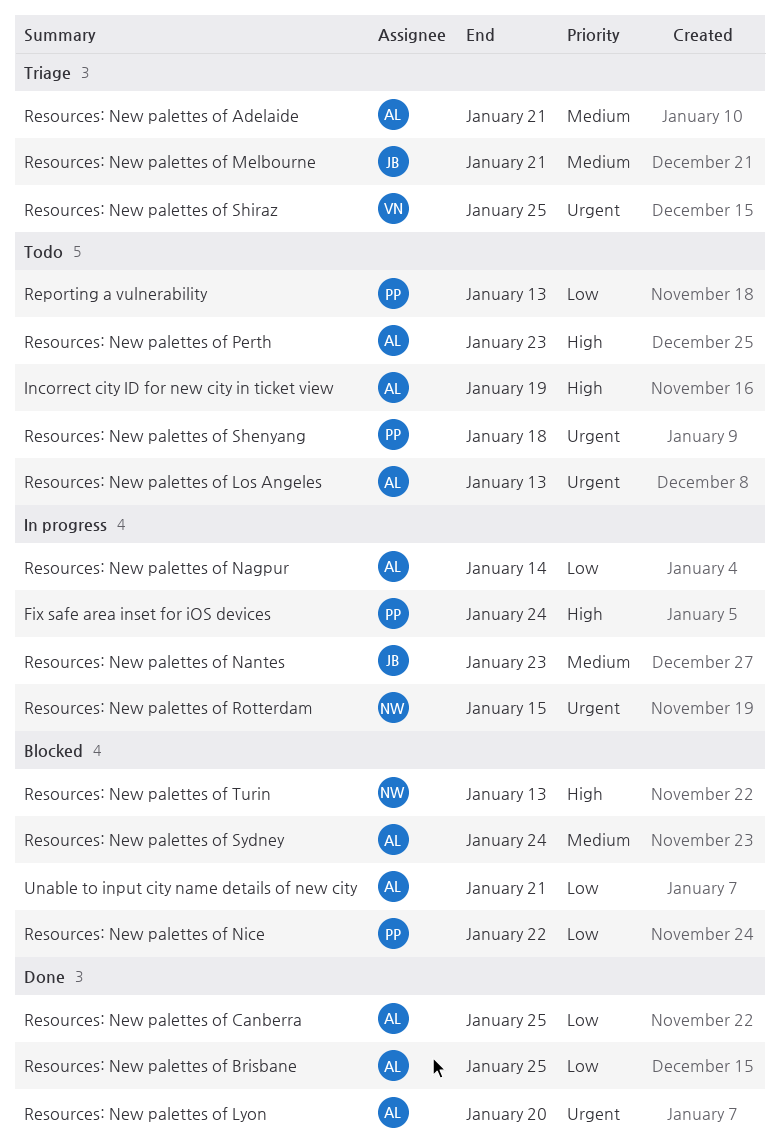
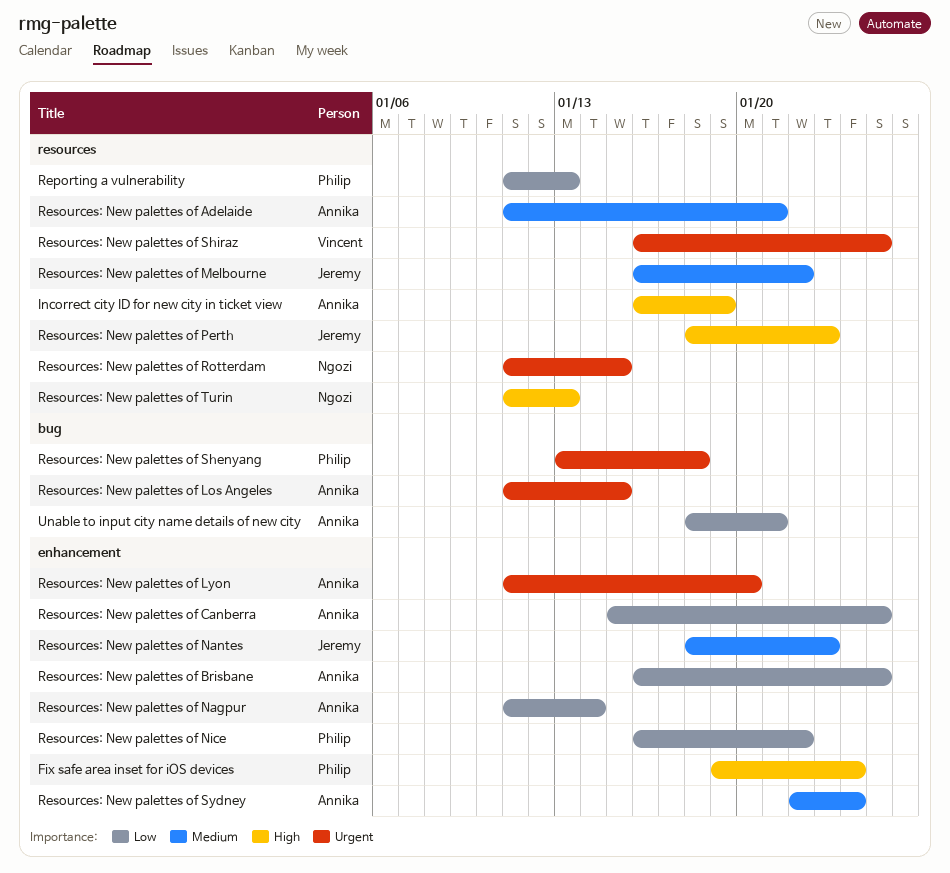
Resources: New palettes of Los Angeles, due: Jan 13 -> Jan 15
Resources: New palettes of Melbourne, due: Jan 21 -> Jan 22
Resources: New palettes of Perth, owner: Annika -> Jeremy

